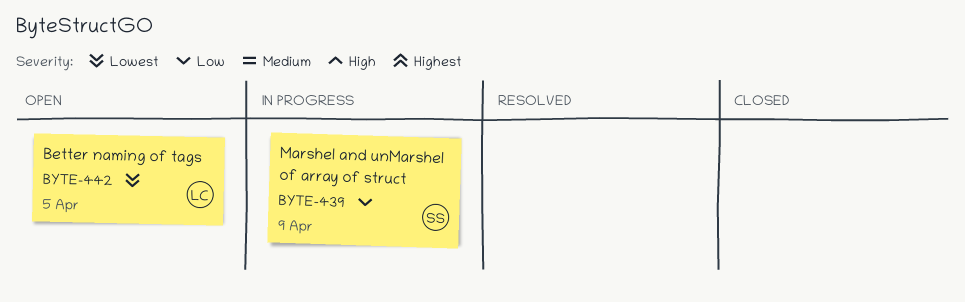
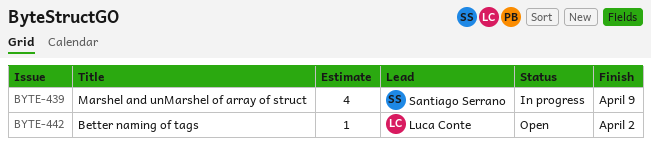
BYTE-442, due: Apr 5 -> Apr 2

